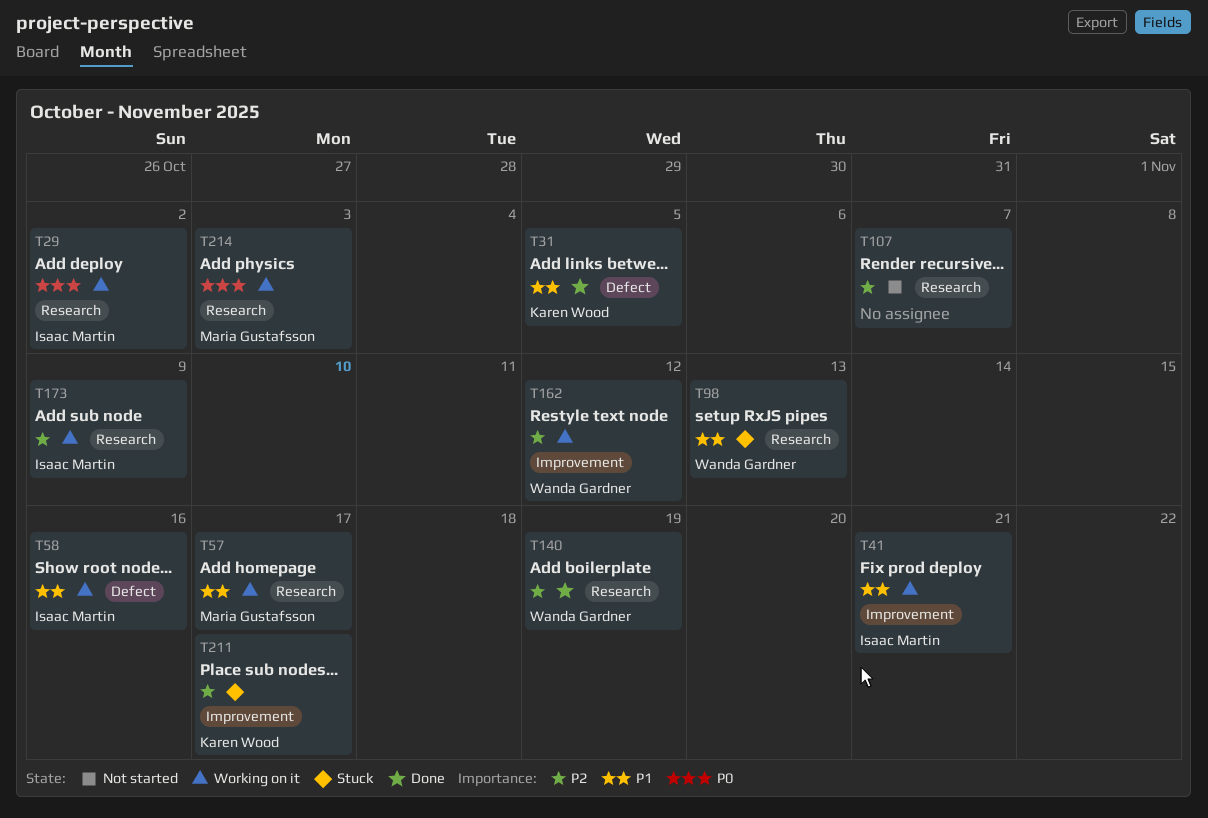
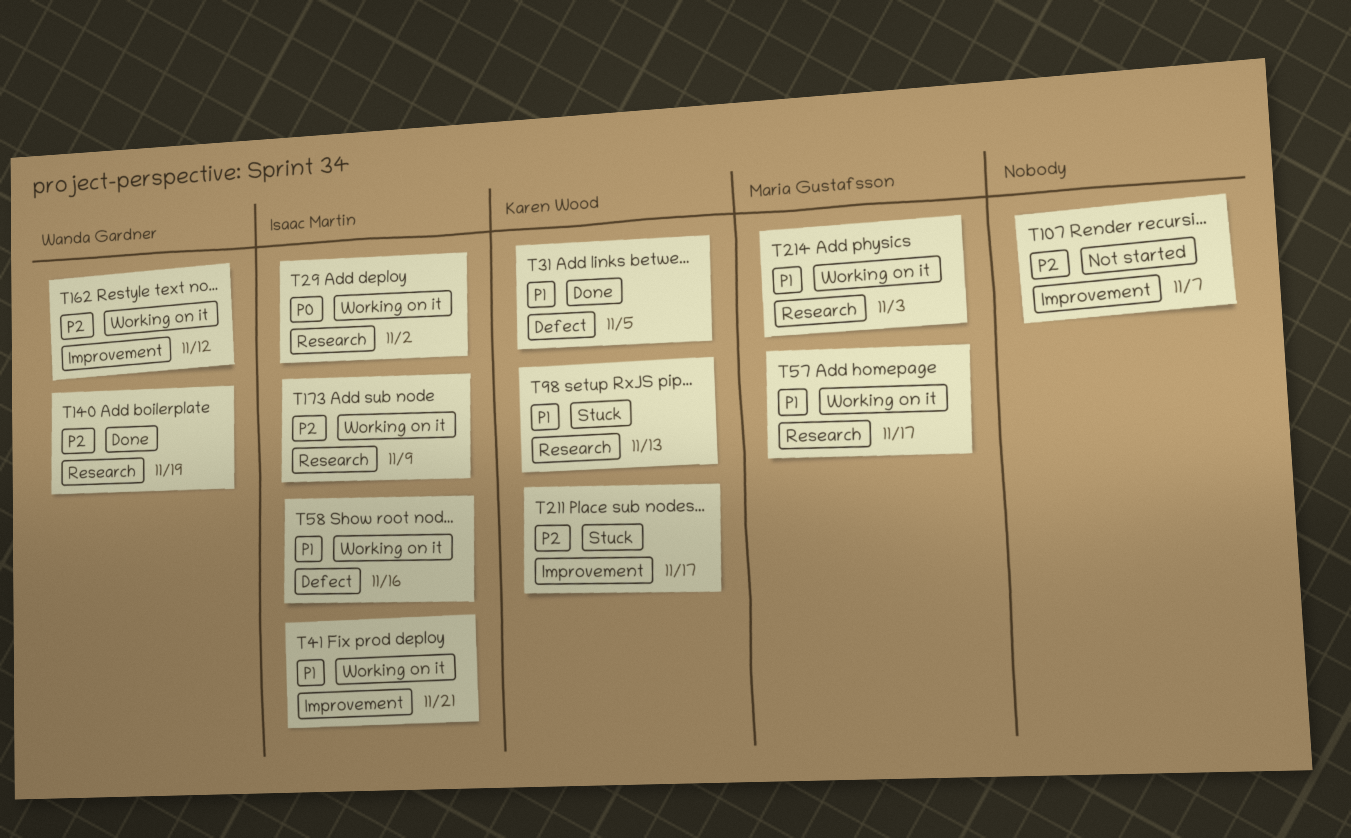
T98, owner: Wanda Gardner -> Karen Wood
T107, label: Research -> Improvement
T214, priority: P0 -> P1

